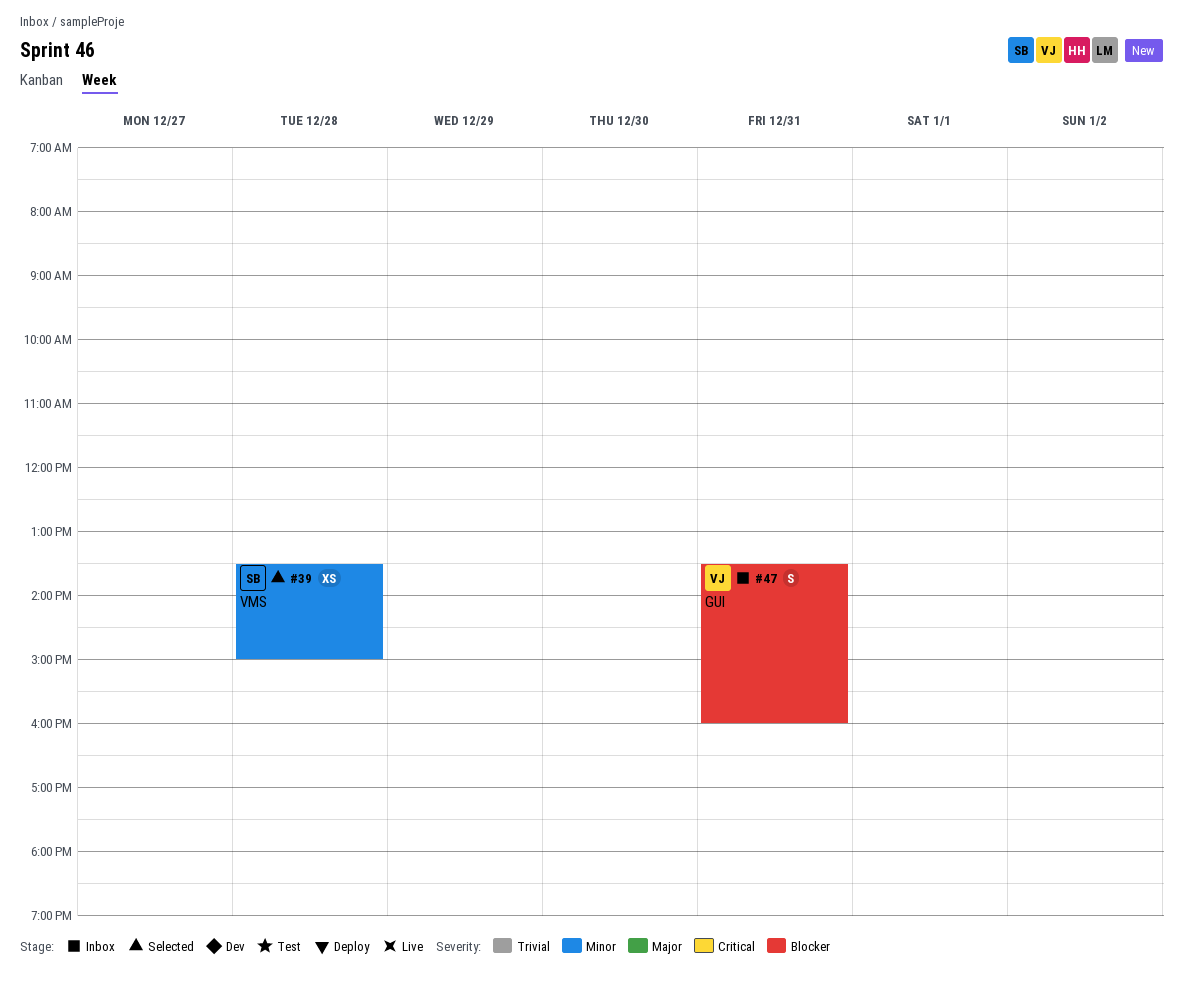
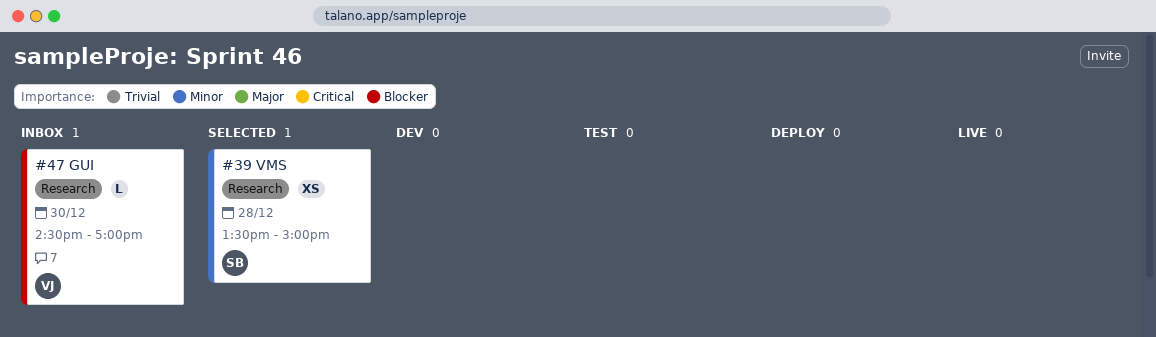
#47, estimate: S -> L
#47, day: Dec 31 -> Dec 30
#47, begins: 13:30 -> 14:30
#47, ends: 16:00 -> 17:00

